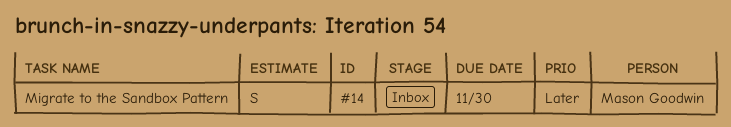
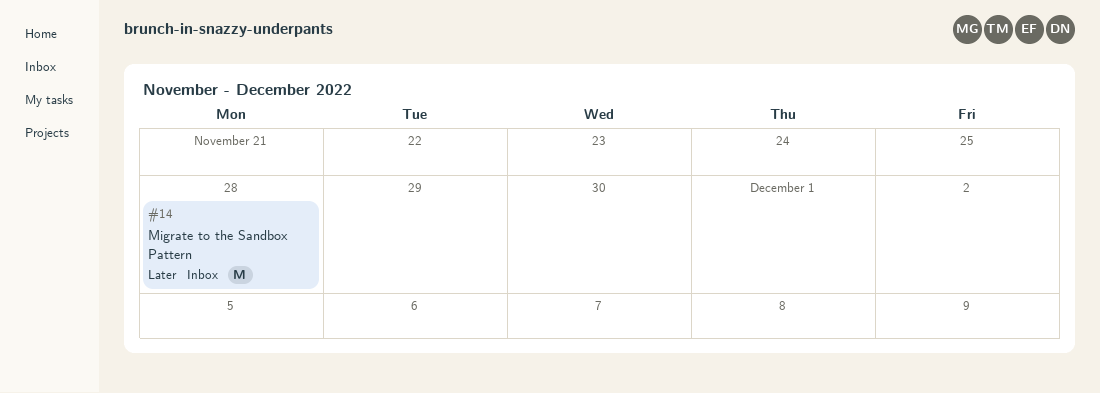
#14, estimate: S -> M
#14, due: Nov 30 -> Nov 28

